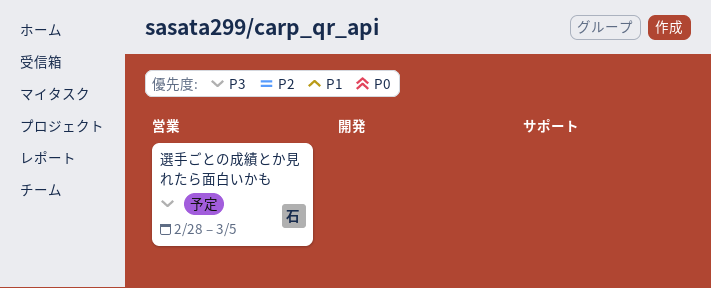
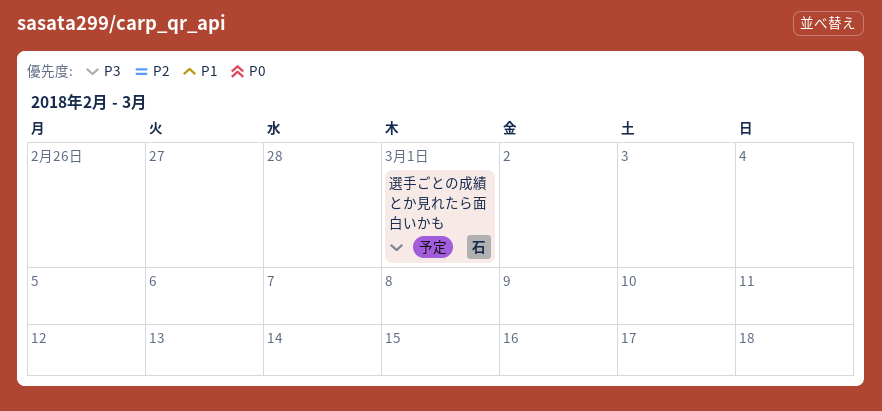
選手ごとの成績とか見れたら面白いかも, due: Mar 5 -> Mar 1

